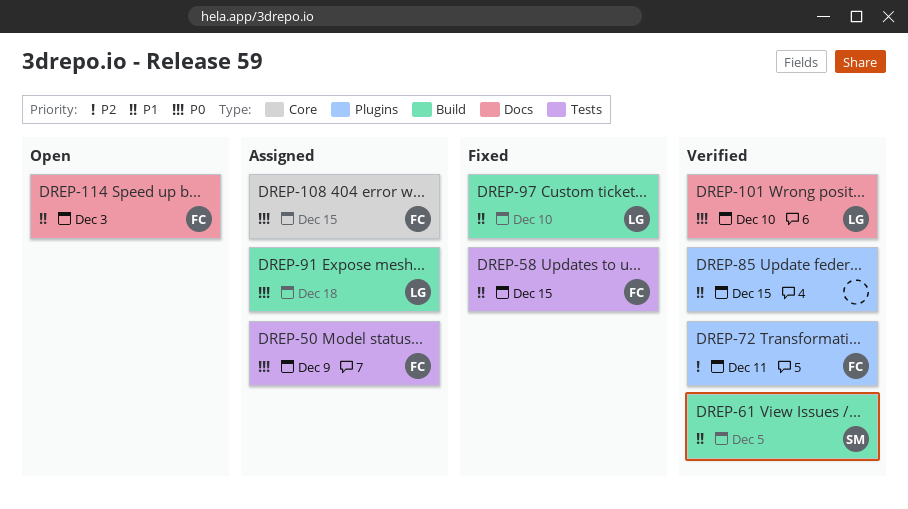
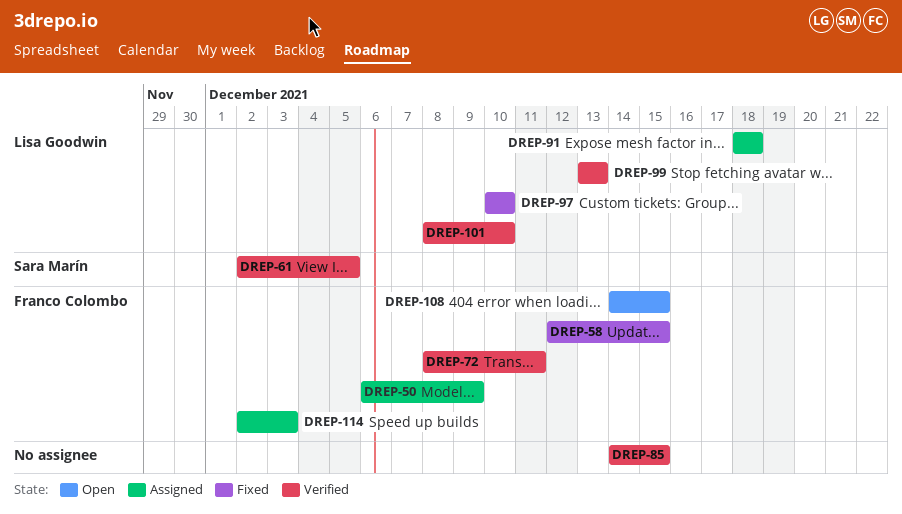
DREP-99: none -> present
DREP-108, status: Assigned -> Open
DREP-114, status: Open -> Assigned

